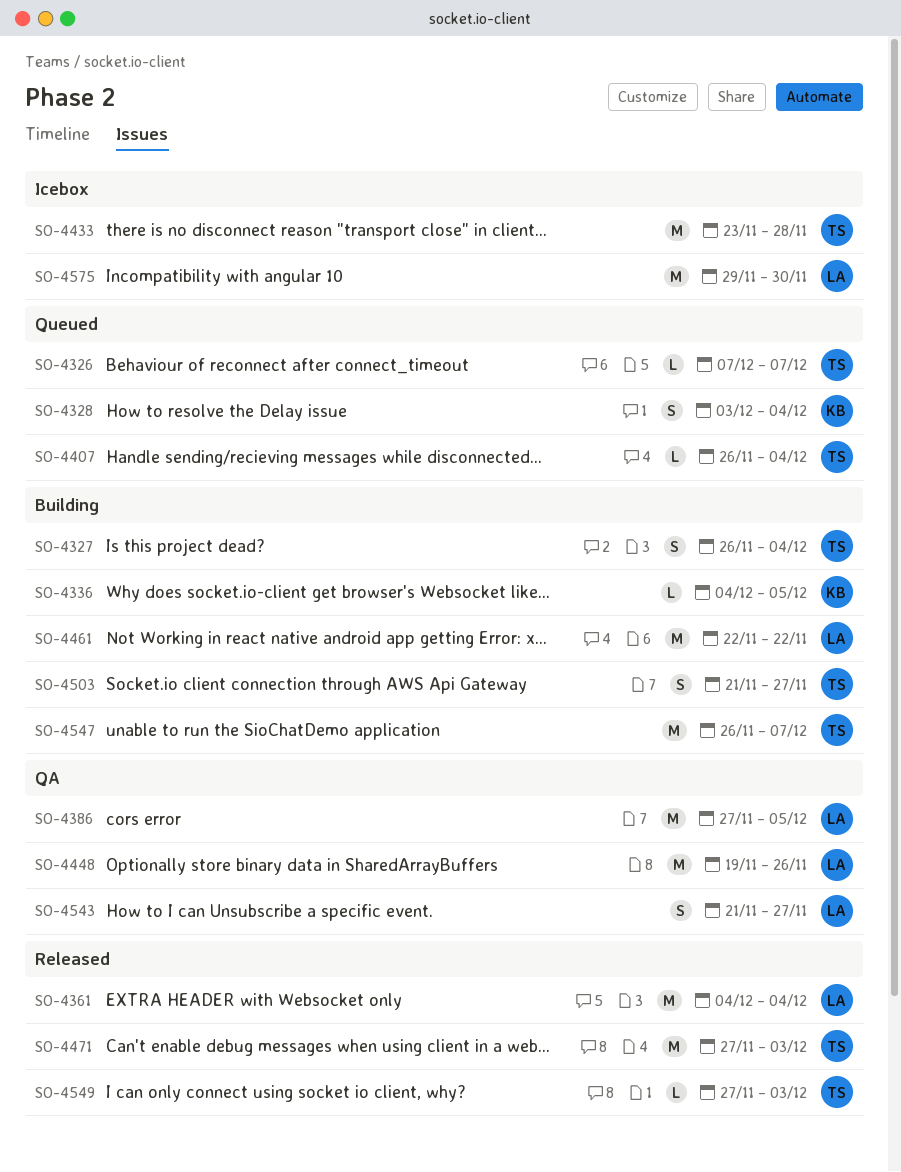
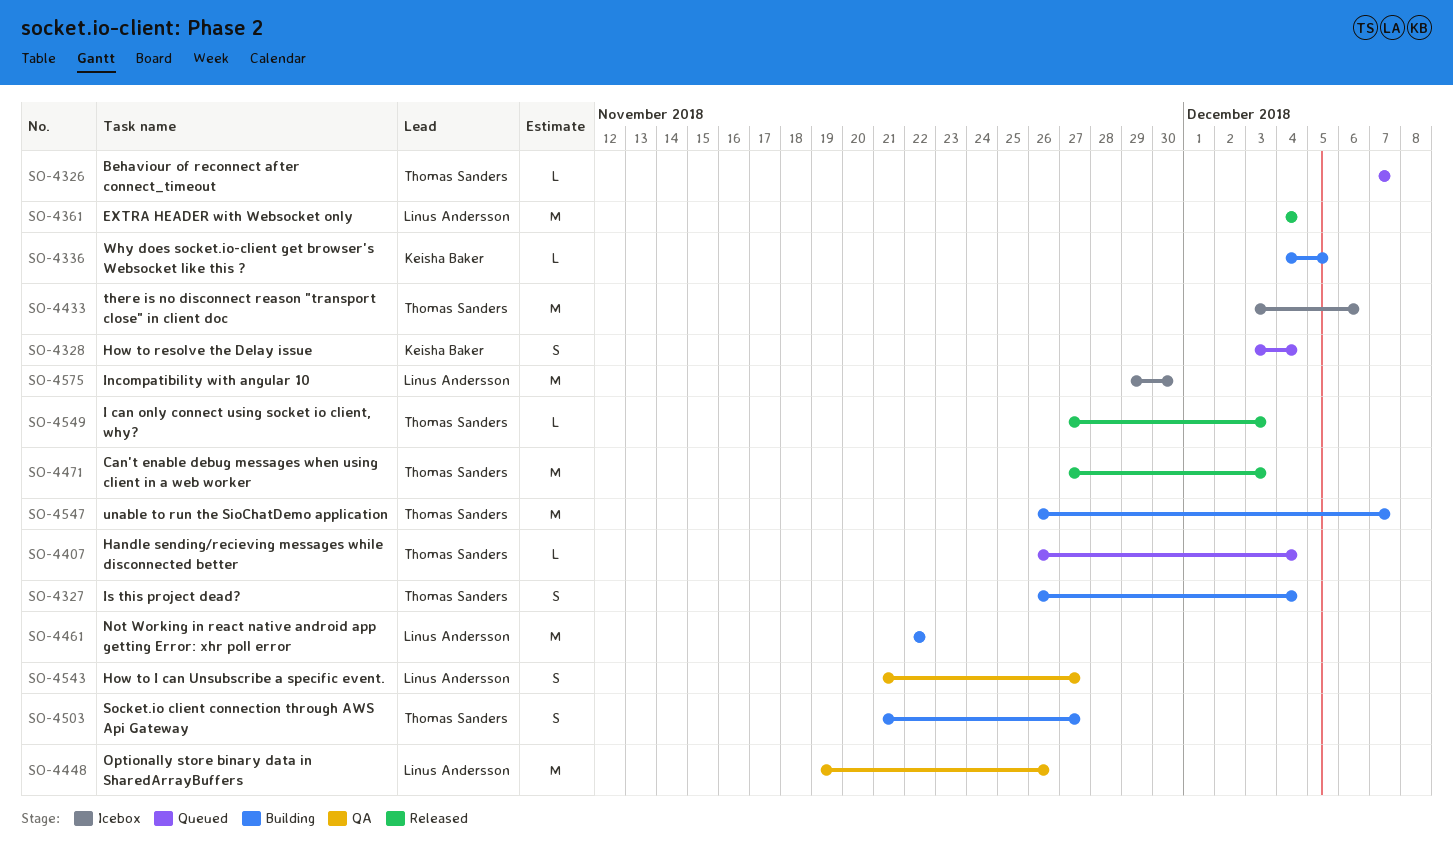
SO-4386: present -> none
SO-4433, start: Nov 23 -> Dec 3
SO-4433, due: Nov 28 -> Dec 6

